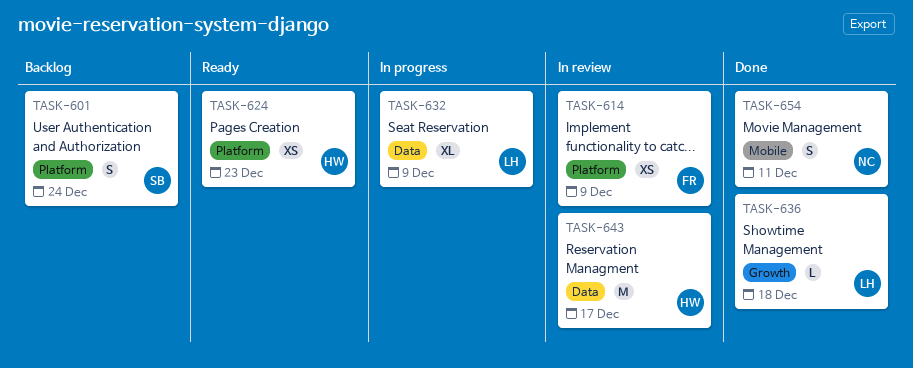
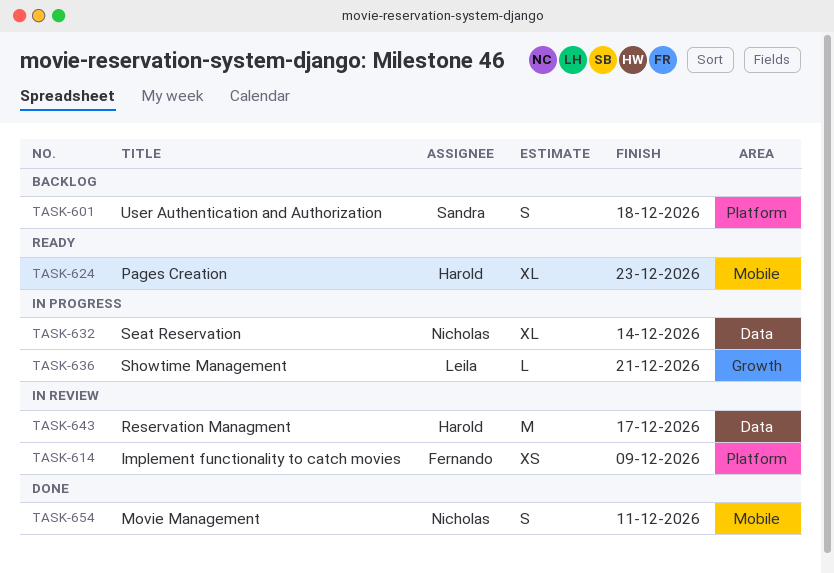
TASK-601, due: Dec 24 -> Dec 18
TASK-624, label: Platform -> Mobile
TASK-624, estimate: XS -> XL
TASK-632, owner: Leila -> Nicholas
TASK-632, due: Dec 9 -> Dec 14
TASK-636, status: Done -> In progress
TASK-636, due: Dec 18 -> Dec 21

